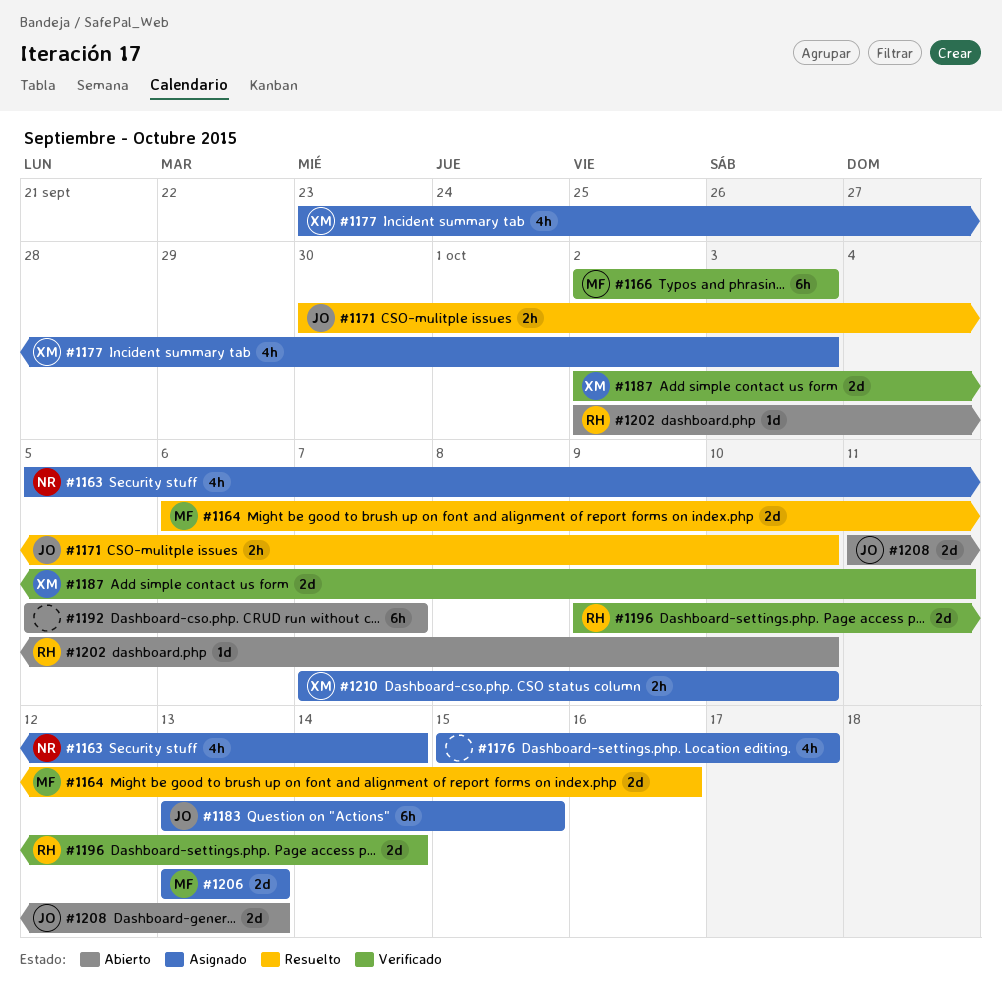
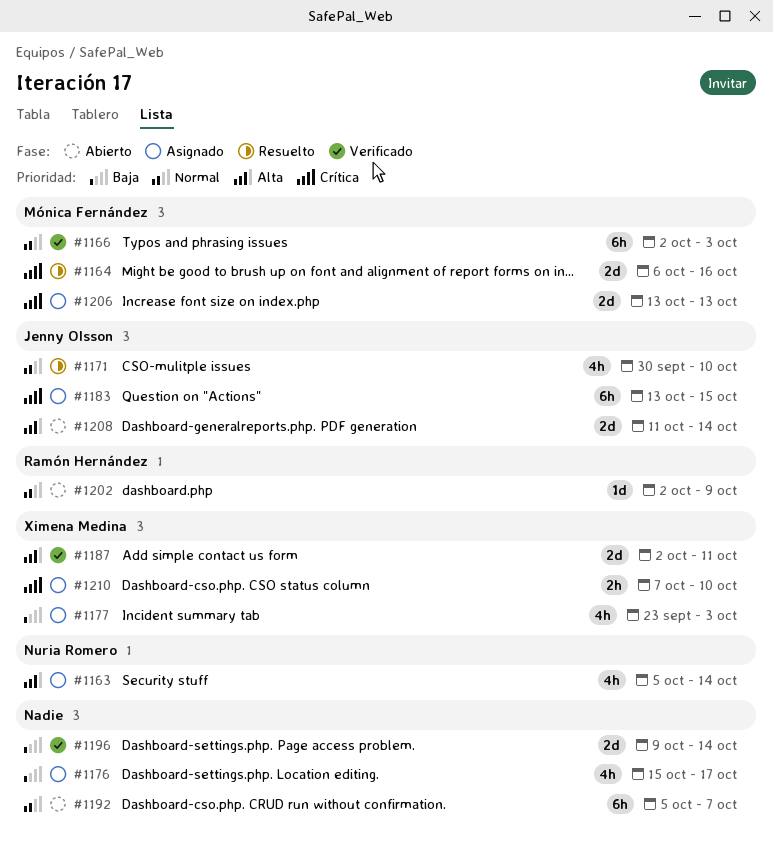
#1171, estimate: 2h -> 4h
#1196, owner: Ramón Hernández -> none
#1202, due: Oct 10 -> Oct 9
#1208, due: Oct 13 -> Oct 14

